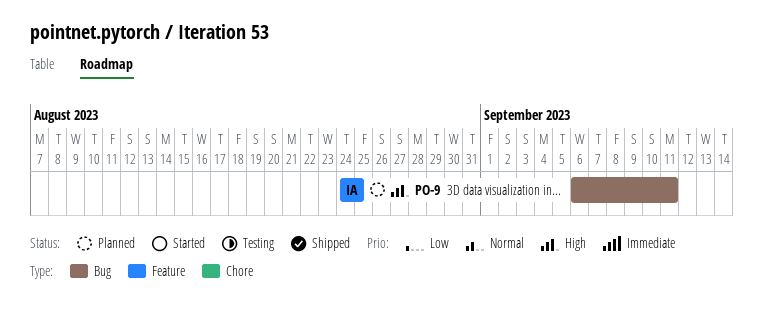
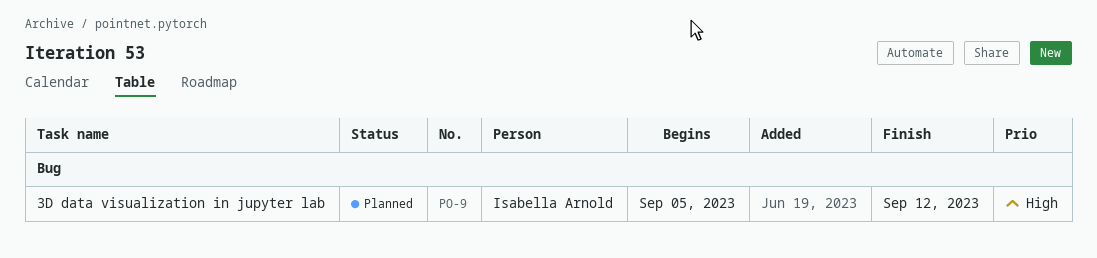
PO-9, start: Sep 6 -> Sep 5
PO-9, due: Sep 11 -> Sep 12

